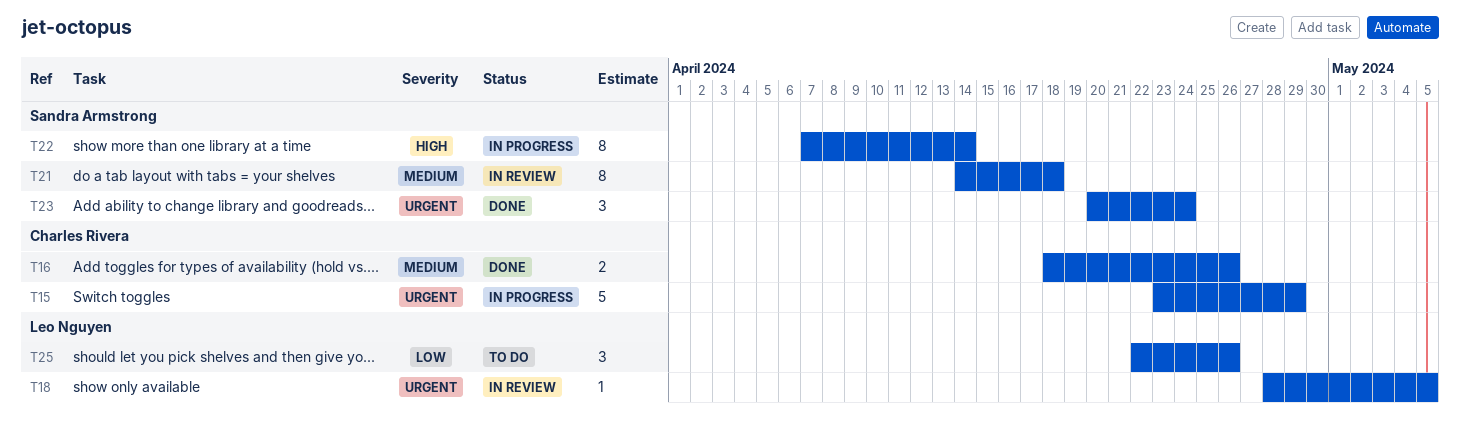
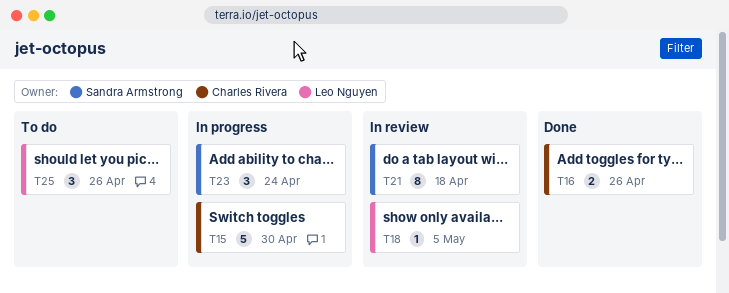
T15, due: Apr 29 -> Apr 30
T22: present -> none
T23, status: Done -> In progress

